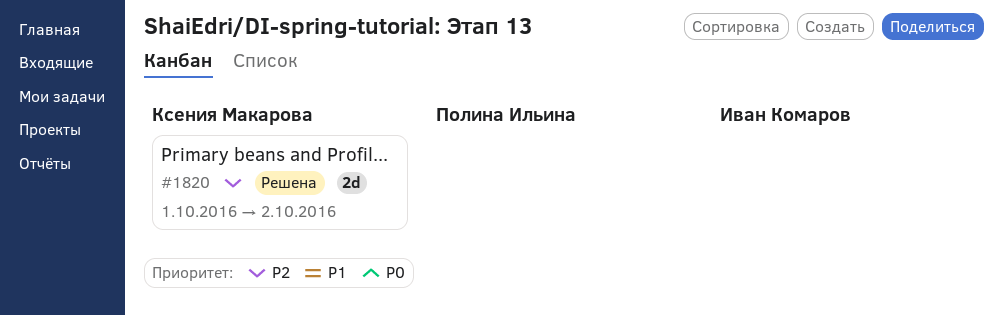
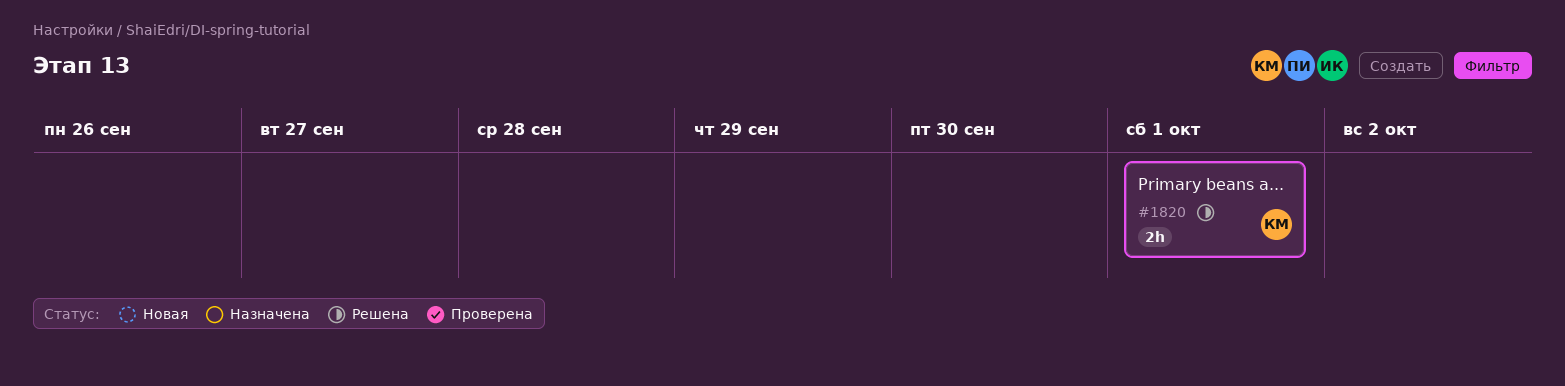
#1820, estimate: 2d -> 2h
#1820, due: Oct 2 -> Oct 1

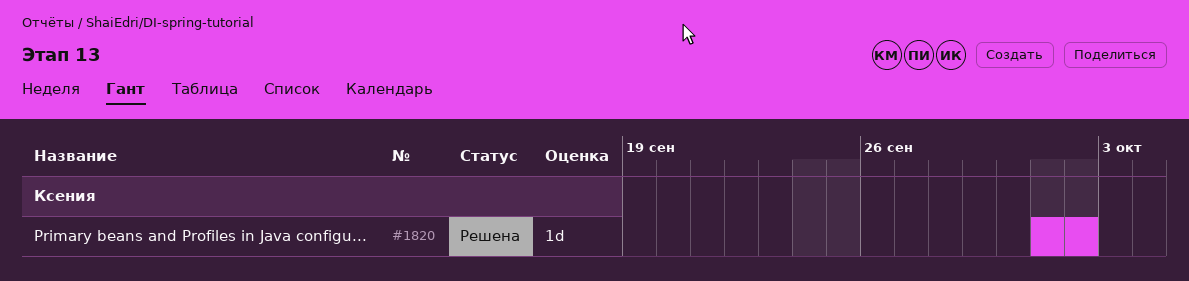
#1820, estimate: 2h -> 1d
#1820, due: Oct 1 -> Oct 2

